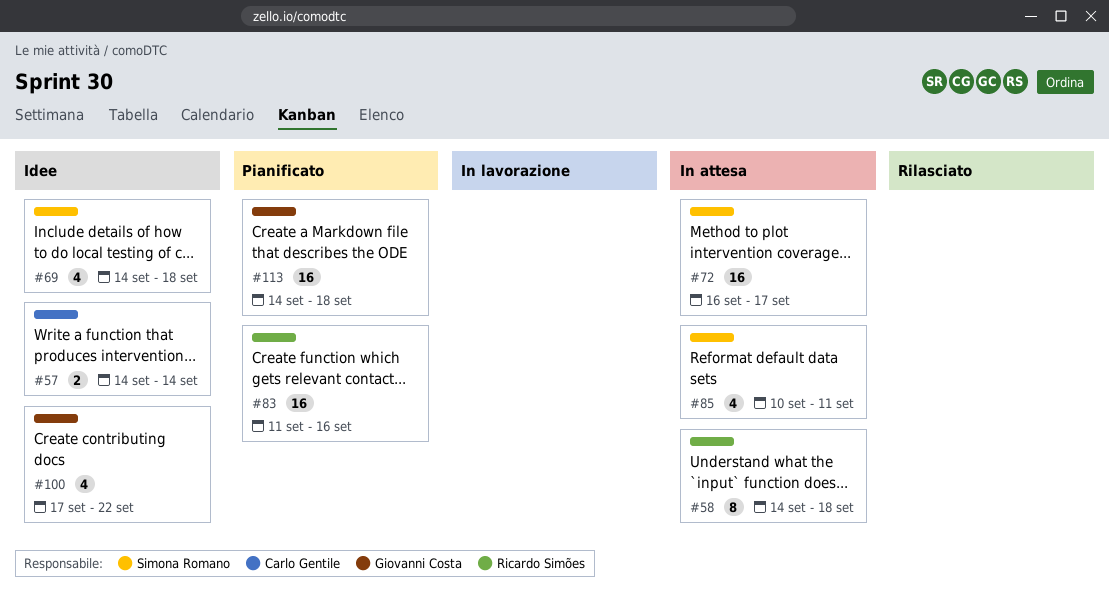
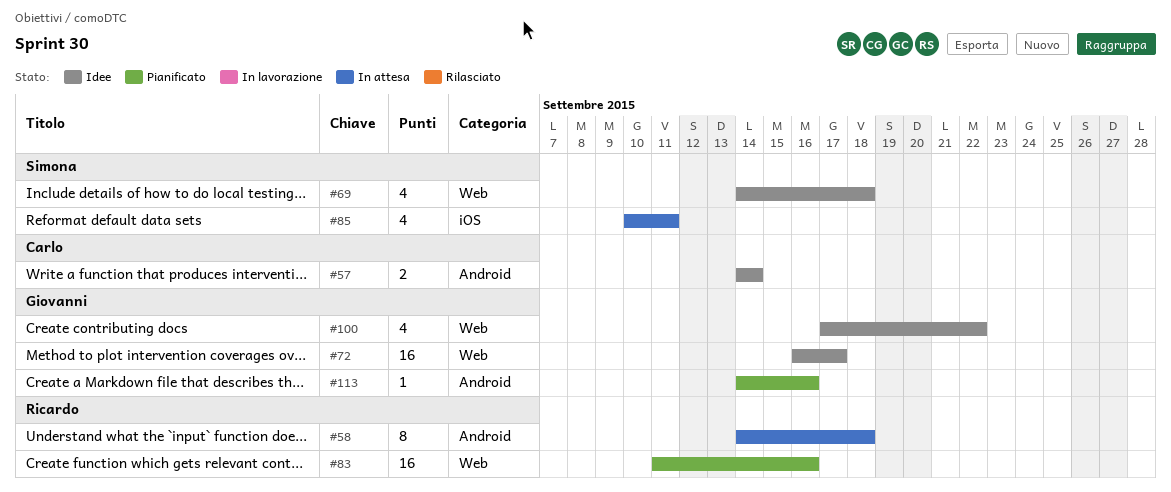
#72, status: In attesa -> Idee
#72, owner: Simona Romano -> Giovanni Costa
#113, estimate: 16 -> 1
#113, due: Sep 18 -> Sep 16

